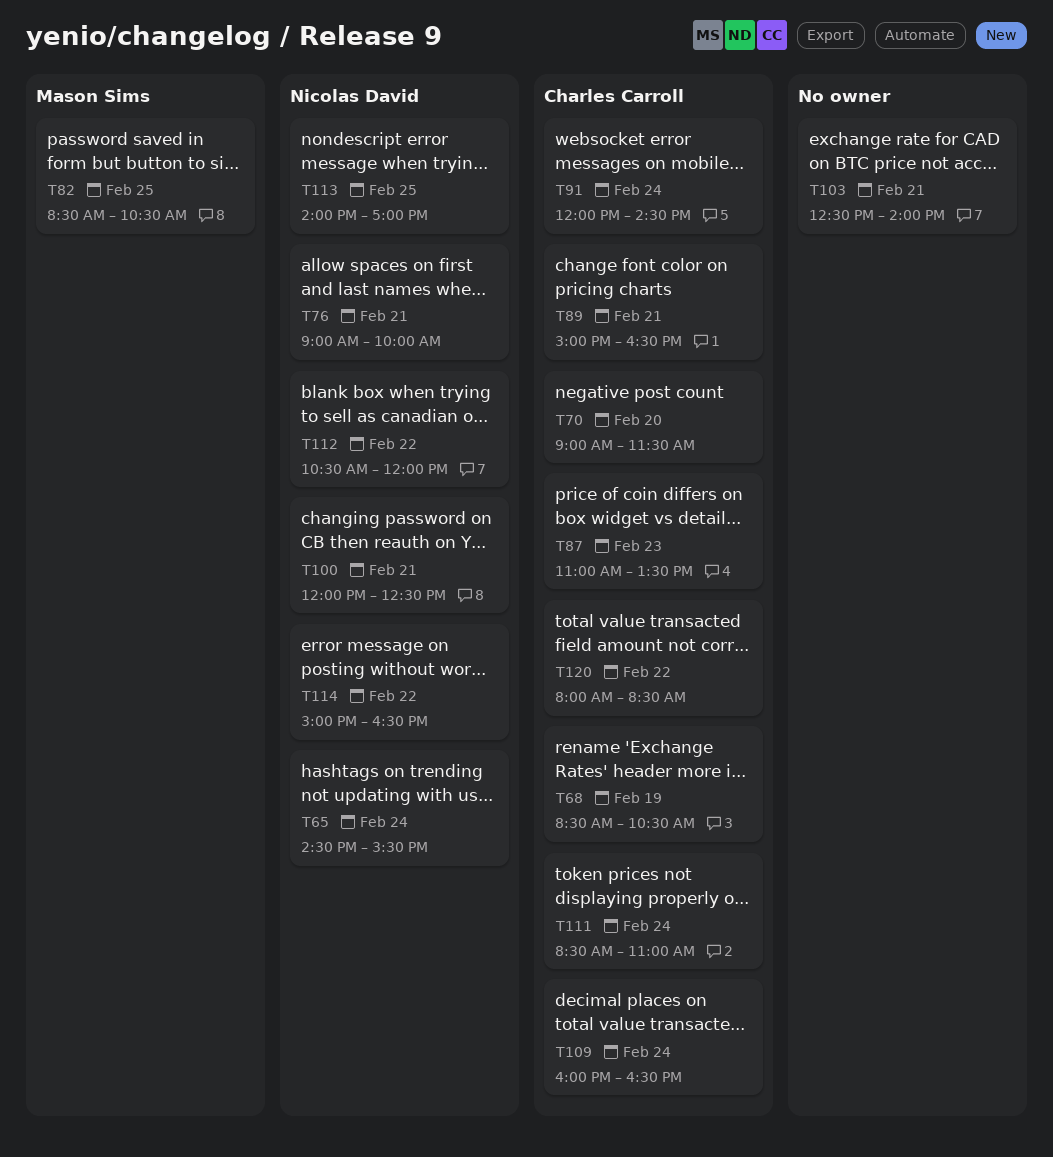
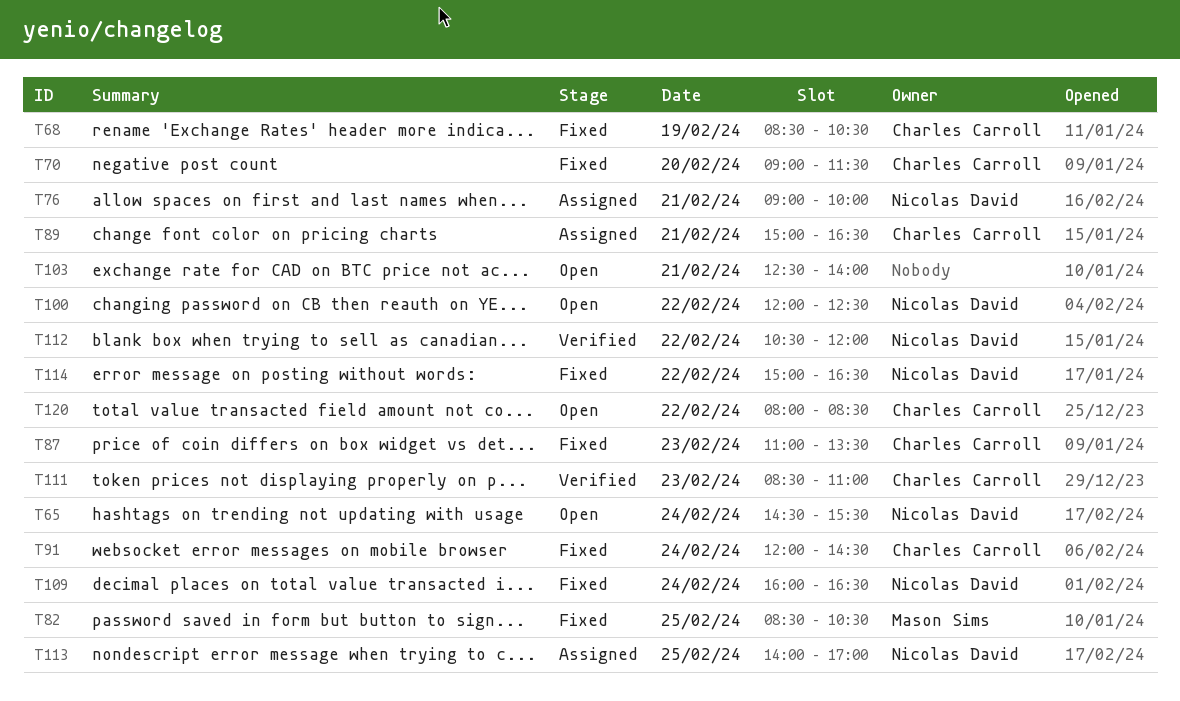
T100, day: Feb 21 -> Feb 22
T109, owner: Charles Carroll -> Nicolas David
T111, day: Feb 24 -> Feb 23

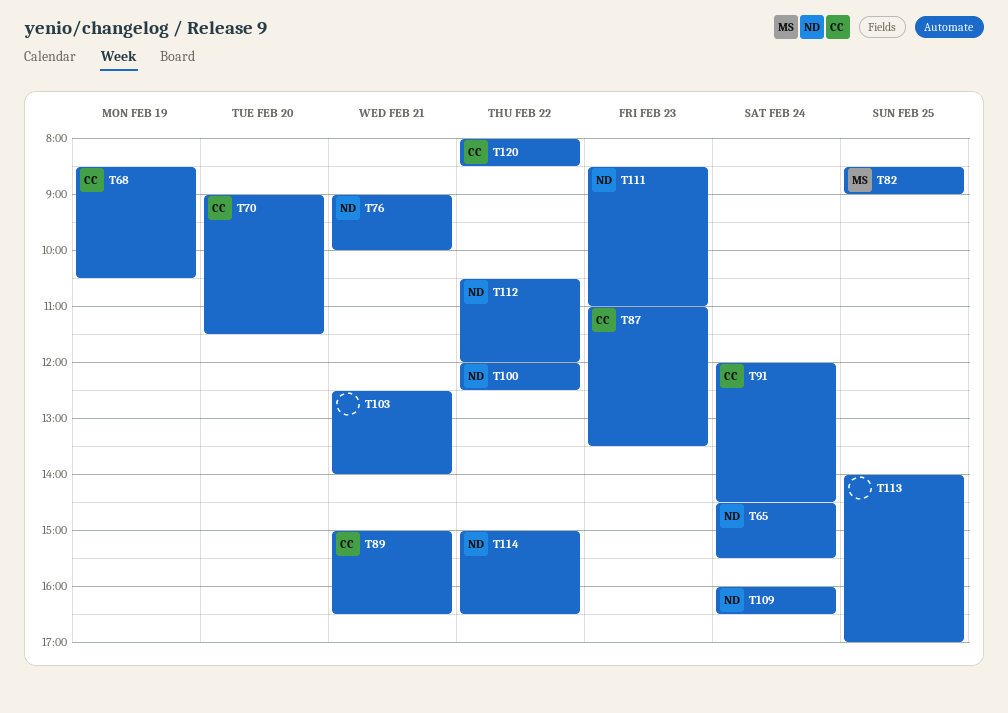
T82, ends: 10:30 -> 09:00
T111, owner: Charles Carroll -> Nicolas David
T113, owner: Nicolas David -> none

